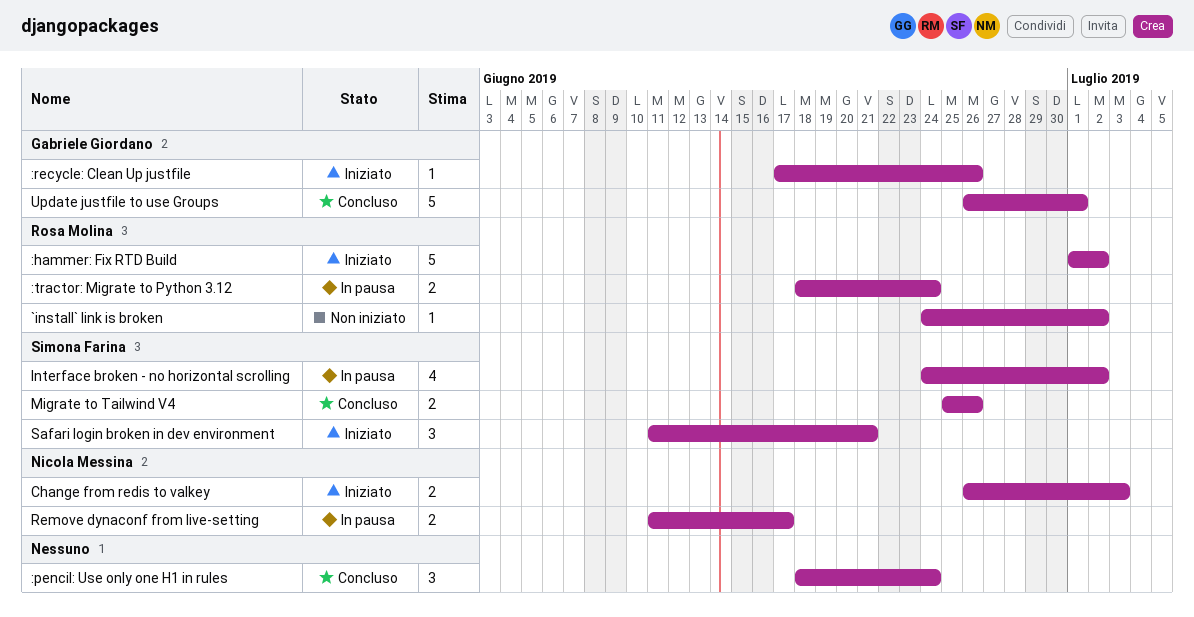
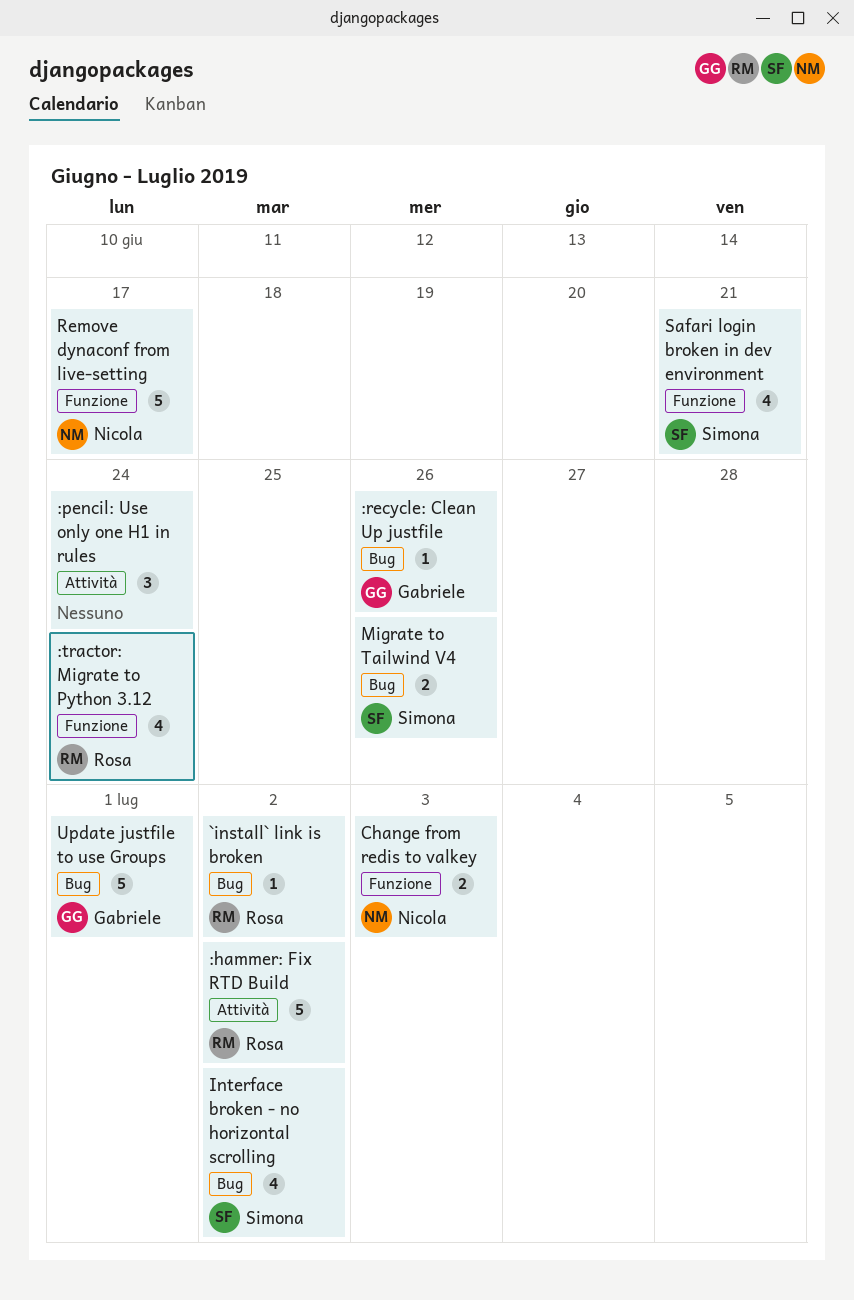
:tractor: Migrate to Python 3.12, estimate: 2 -> 4
Remove dynaconf from live-setting, estimate: 2 -> 5
Safari login broken in dev environment, estimate: 3 -> 4

